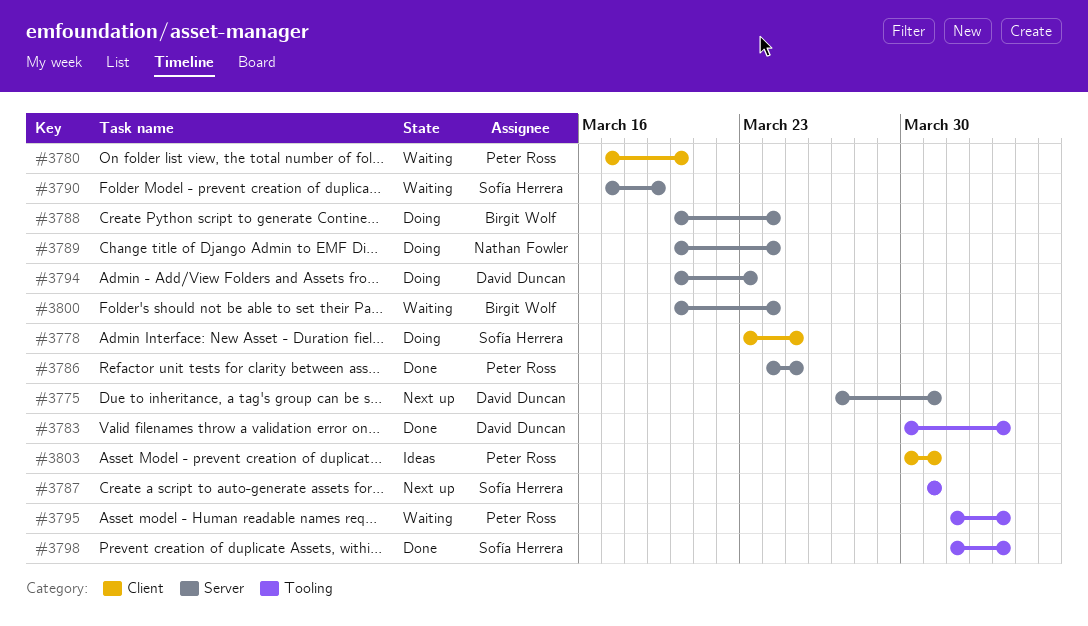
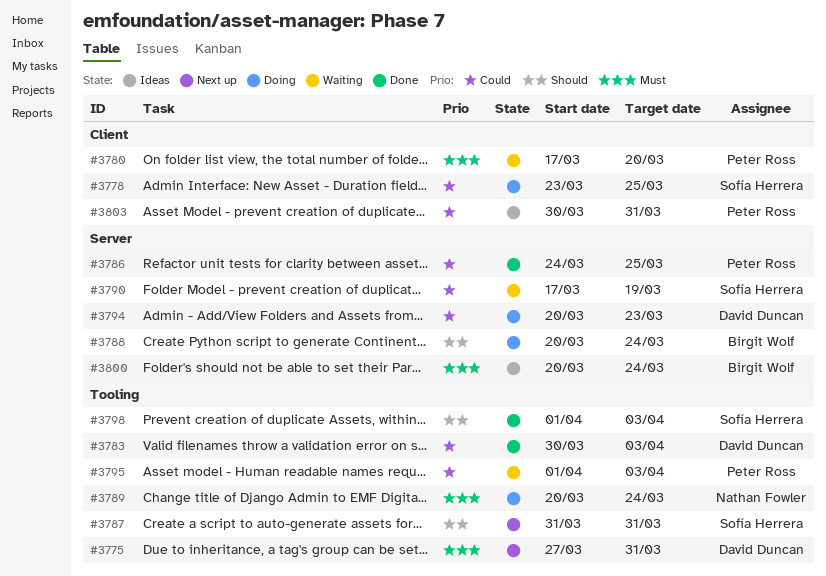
#3775, label: Server -> Tooling
#3789, label: Server -> Tooling
#3800, status: Waiting -> Ideas

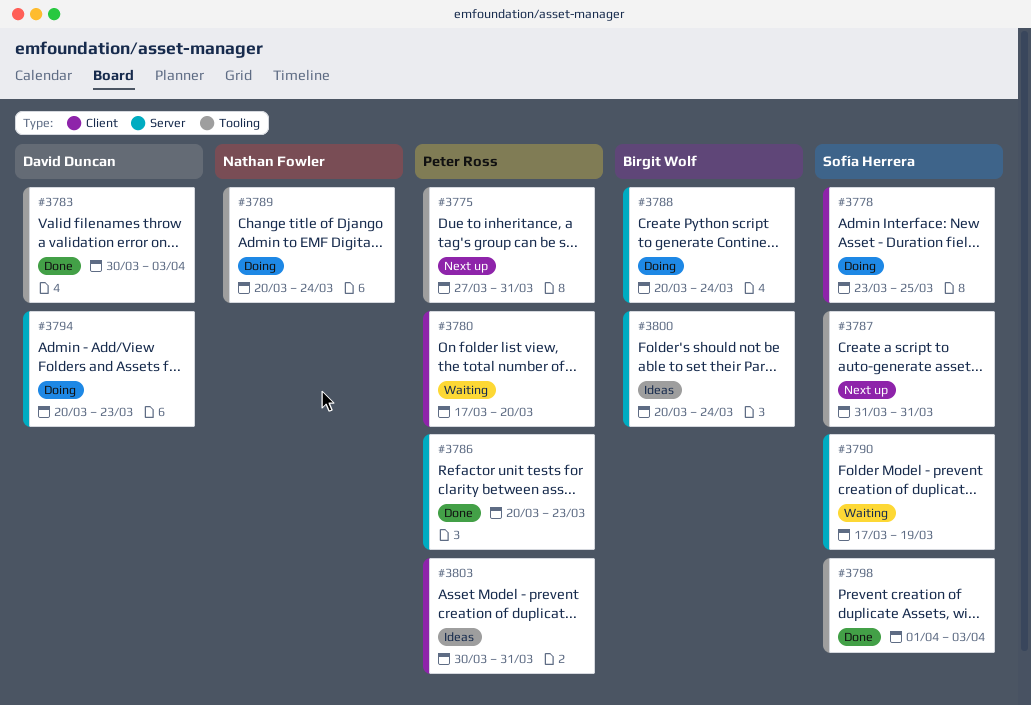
#3775, owner: David Duncan -> Peter Ross
#3786, start: Mar 24 -> Mar 20
#3786, due: Mar 25 -> Mar 23
#3795: present -> none

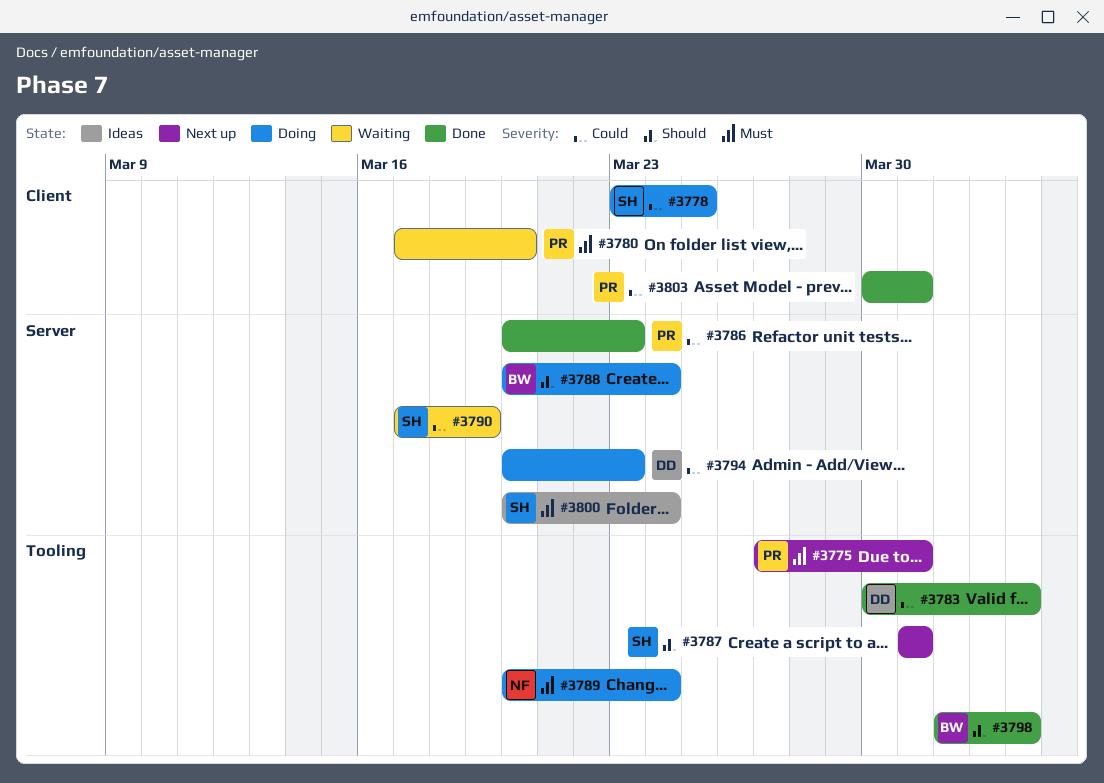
#3798, owner: Sofía Herrera -> Birgit Wolf
#3800, owner: Birgit Wolf -> Sofía Herrera
#3803, status: Ideas -> Done

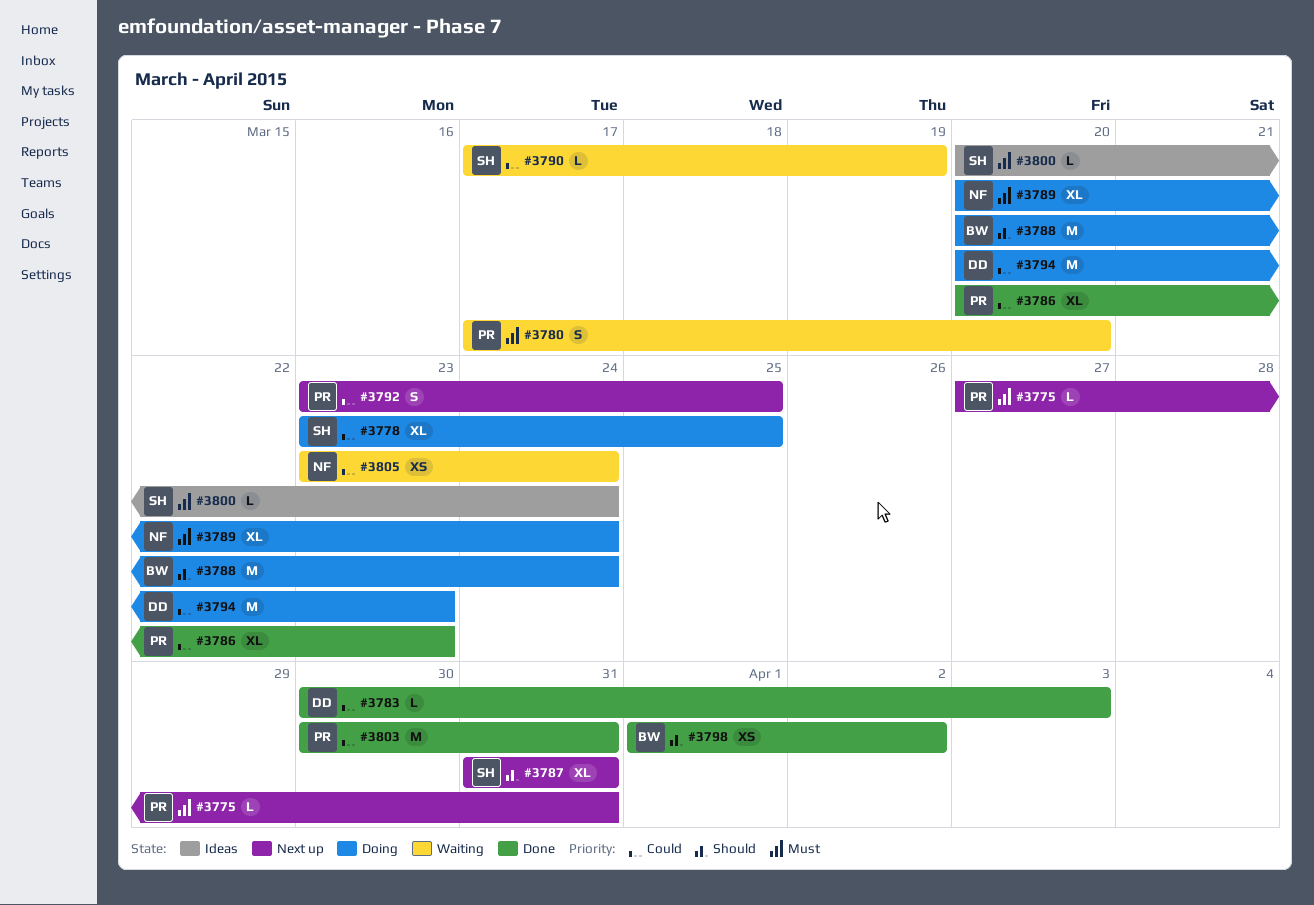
#3792: none -> present
#3798, due: Apr 3 -> Apr 2
#3805: none -> present

